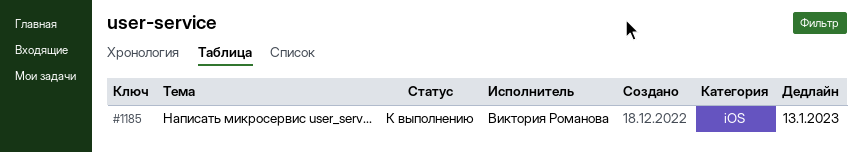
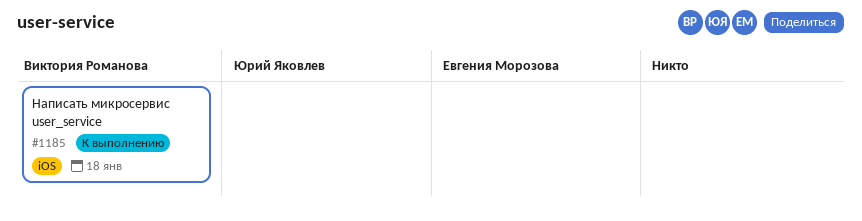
#1185, due: Jan 13 -> Jan 18

